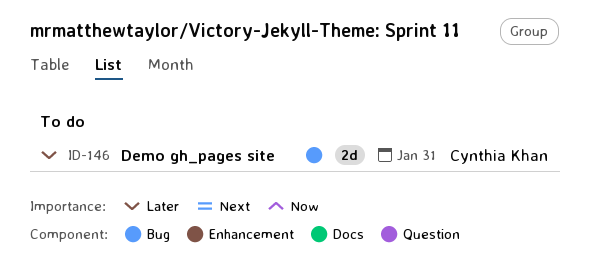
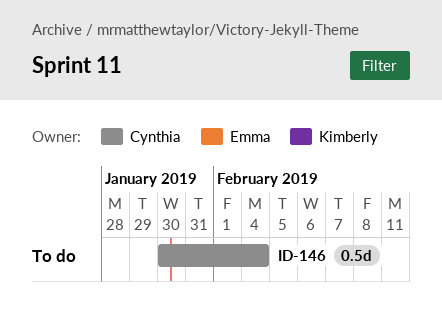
ID-146, estimate: 2d -> 0.5d
ID-146, due: Jan 31 -> Feb 4

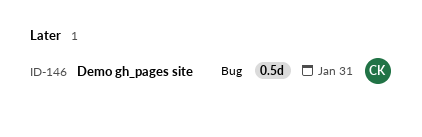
ID-146, due: Feb 4 -> Jan 31

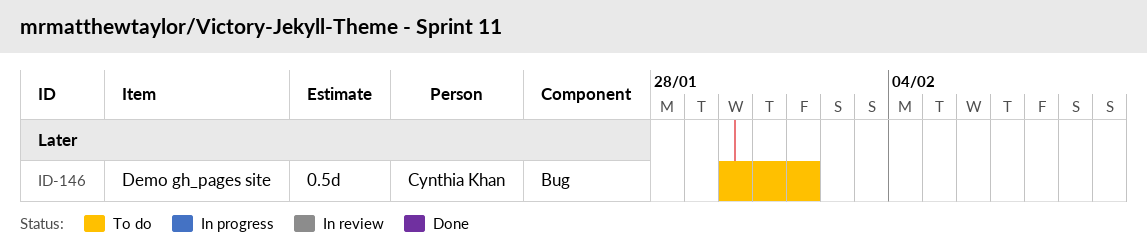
ID-146, due: Jan 31 -> Feb 1

